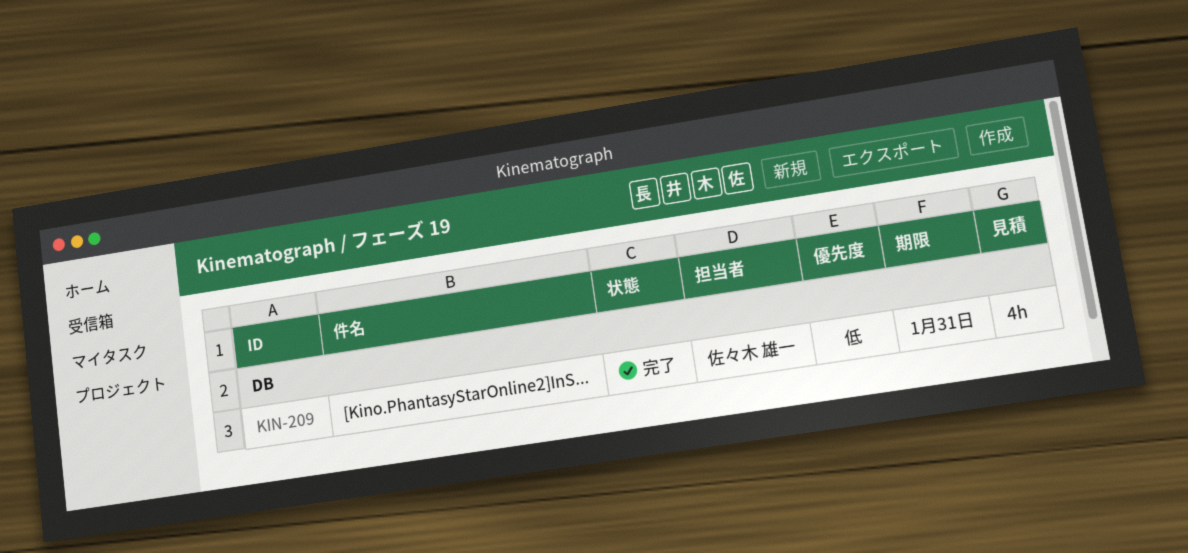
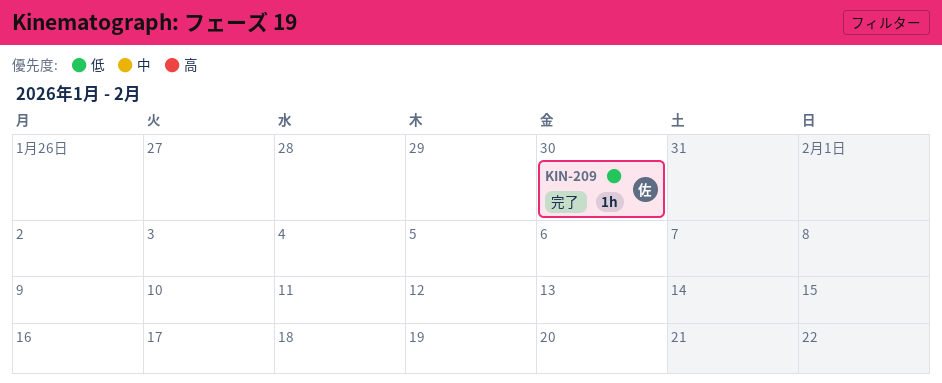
KIN-209, estimate: 4h -> 1h
KIN-209, due: Jan 31 -> Jan 30

